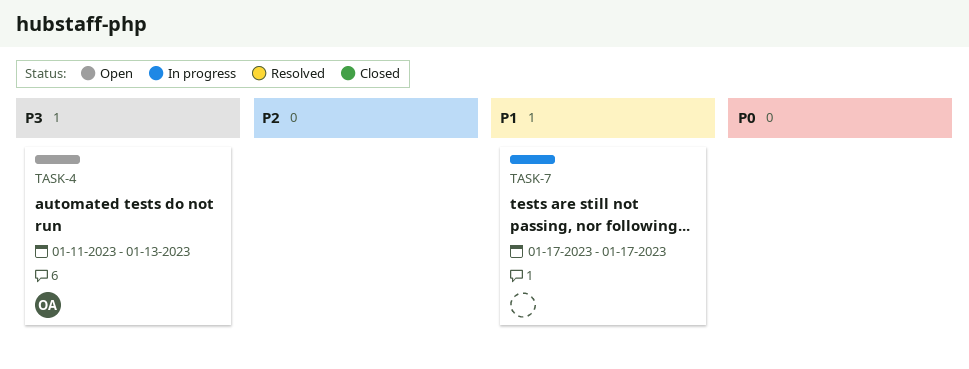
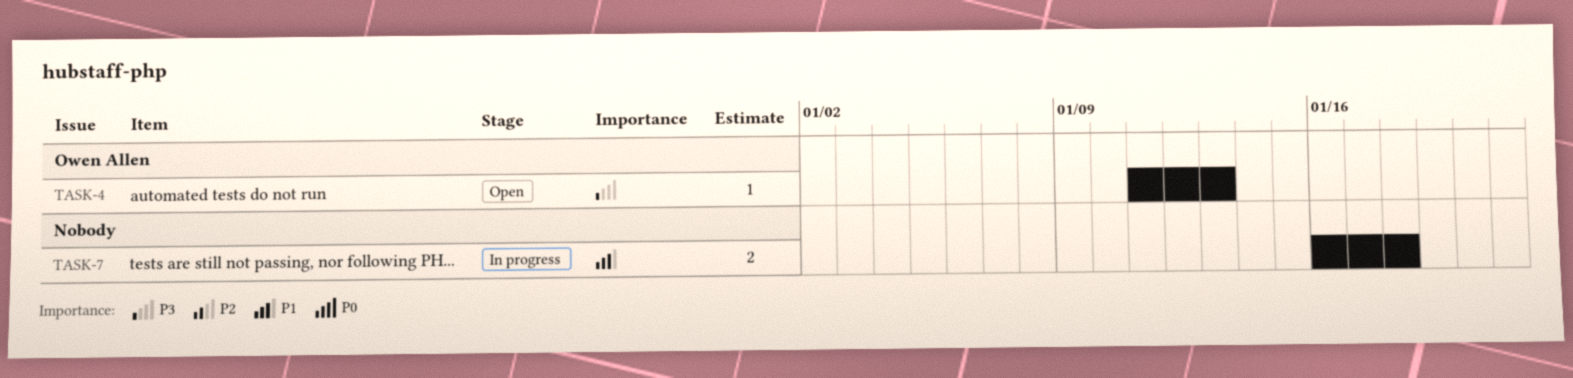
TASK-7, start: Jan 17 -> Jan 16
TASK-7, due: Jan 17 -> Jan 18

